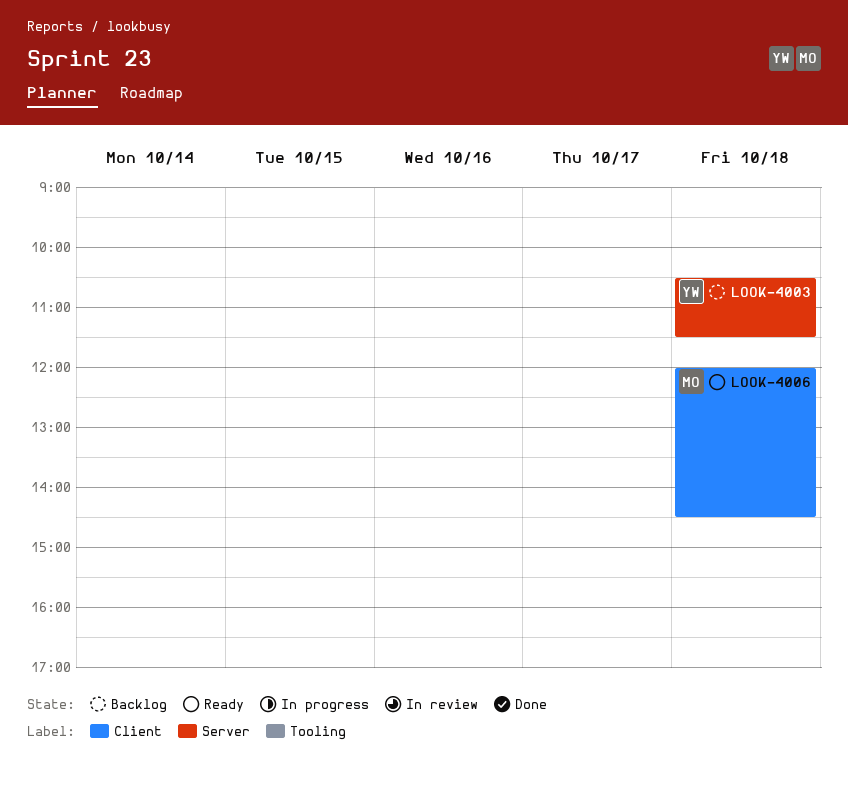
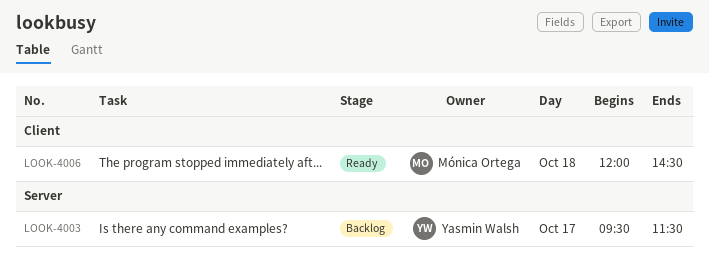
LOOK-4003, day: Oct 18 -> Oct 17
LOOK-4003, begins: 10:30 -> 09:30

